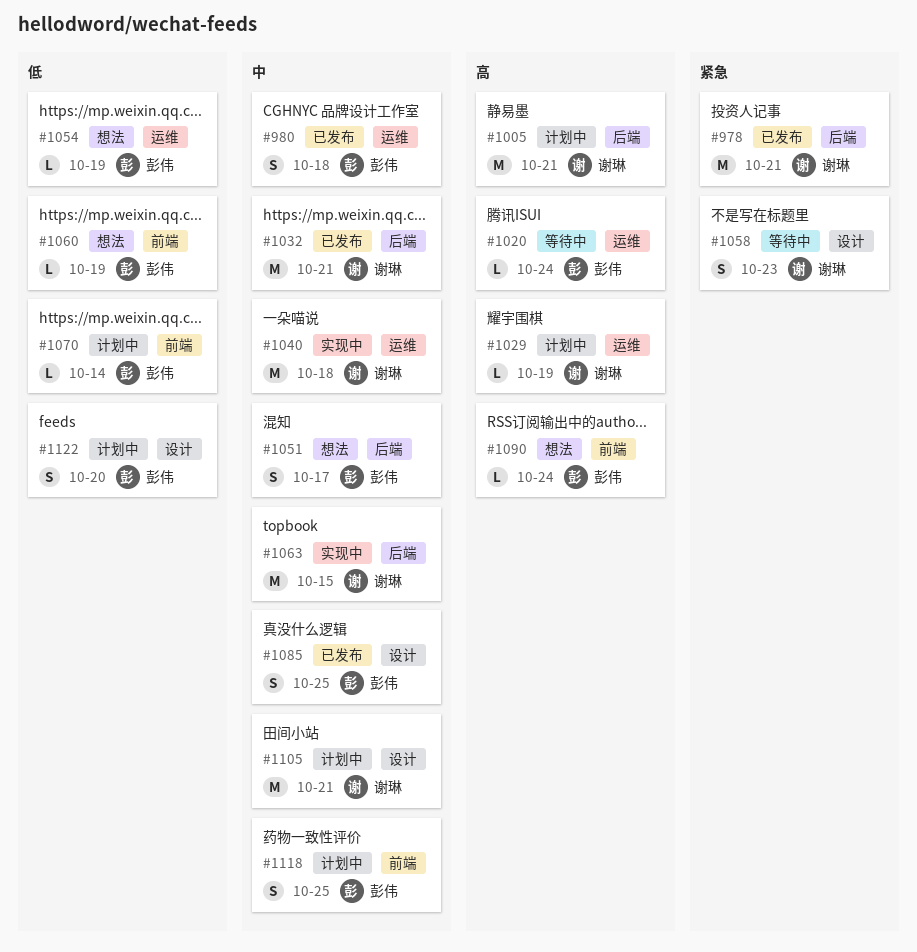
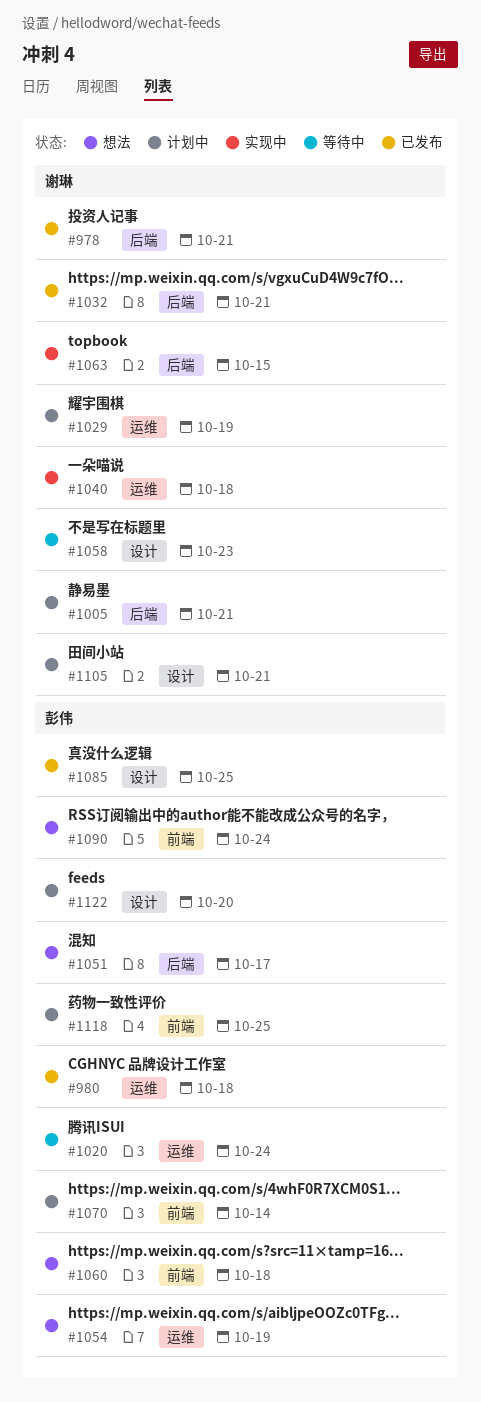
#1060, due: Oct 19 -> Oct 18

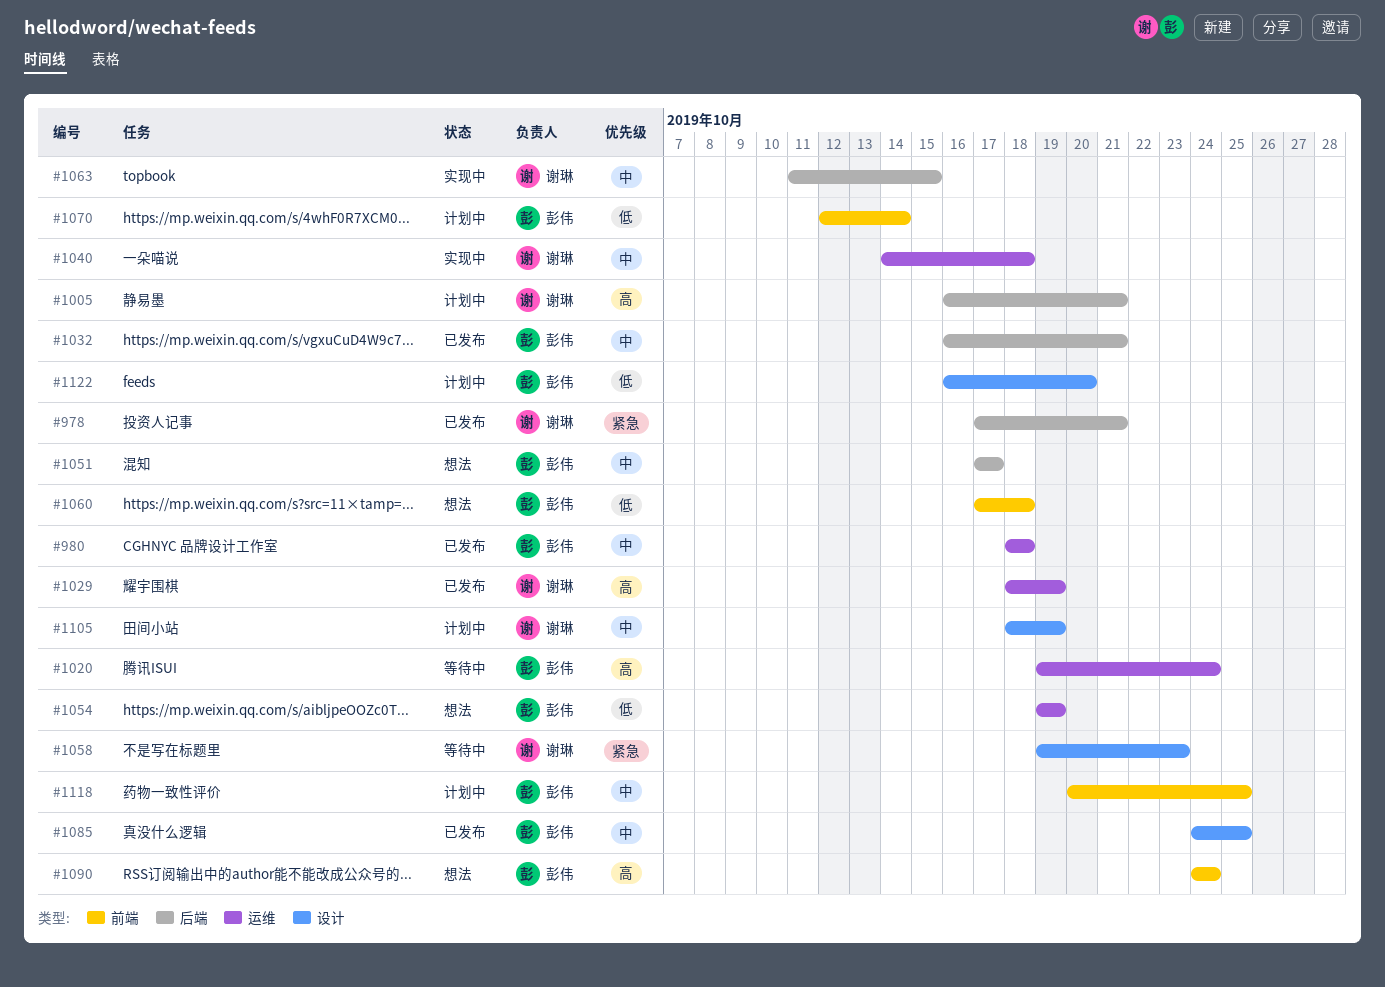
#1029, status: 计划中 -> 已发布
#1032, owner: 谢琳 -> 彭伟
#1105, due: Oct 21 -> Oct 19

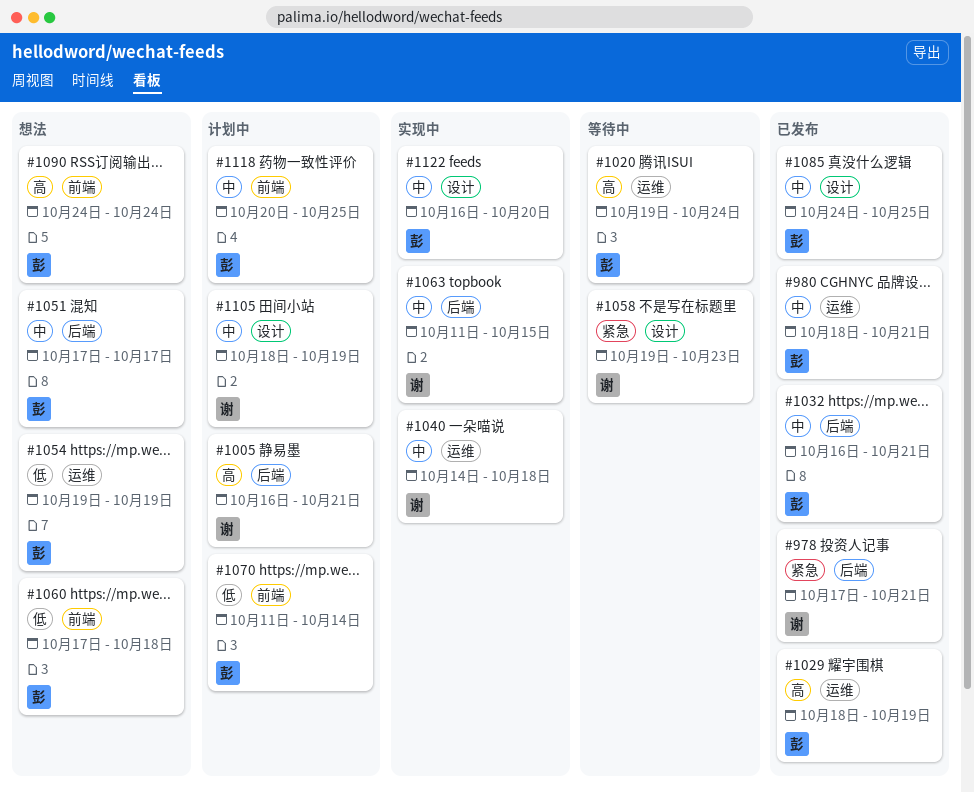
#980, due: Oct 18 -> Oct 21
#1029, owner: 谢琳 -> 彭伟
#1070, start: Oct 12 -> Oct 11
#1122, status: 计划中 -> 实现中
#1122, priority: 低 -> 中

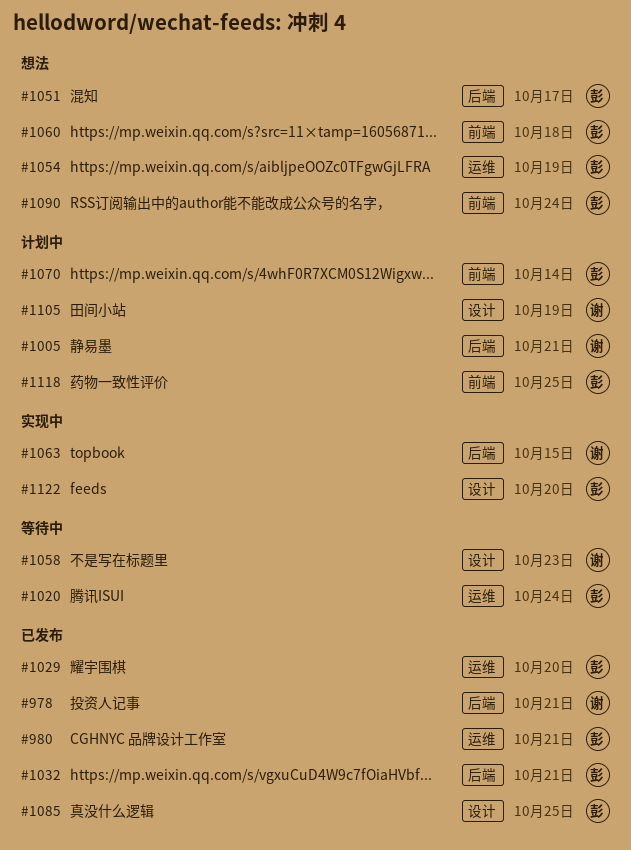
#1029, due: Oct 19 -> Oct 20
#1040: present -> none

